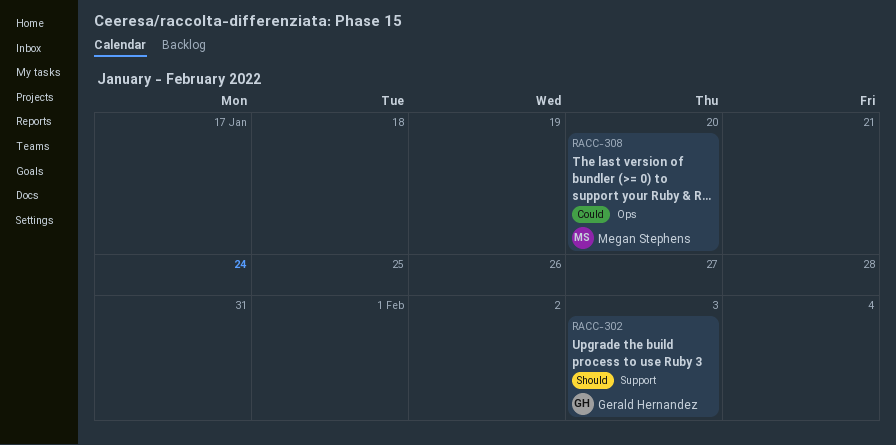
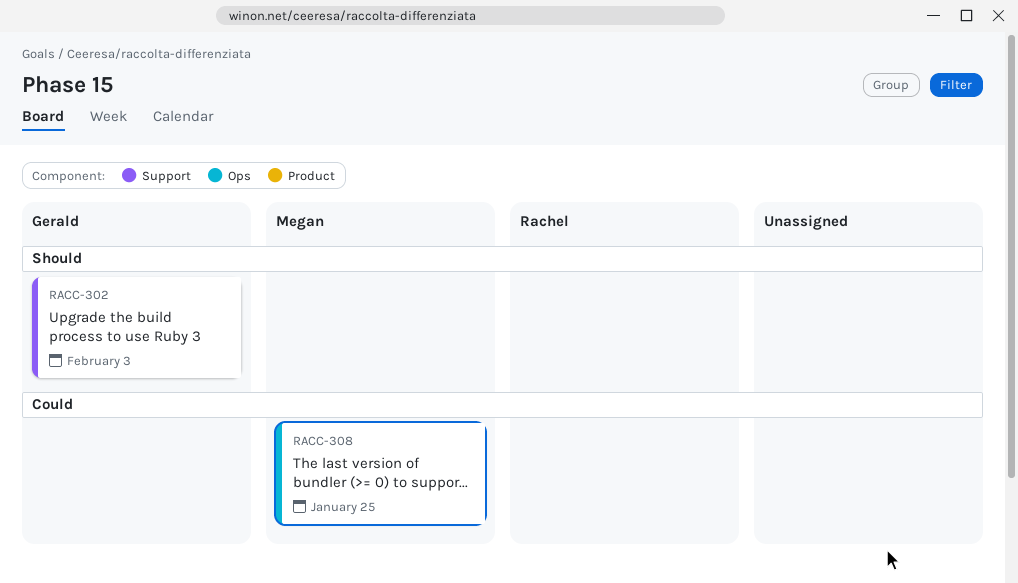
RACC-308, due: Jan 20 -> Jan 25

